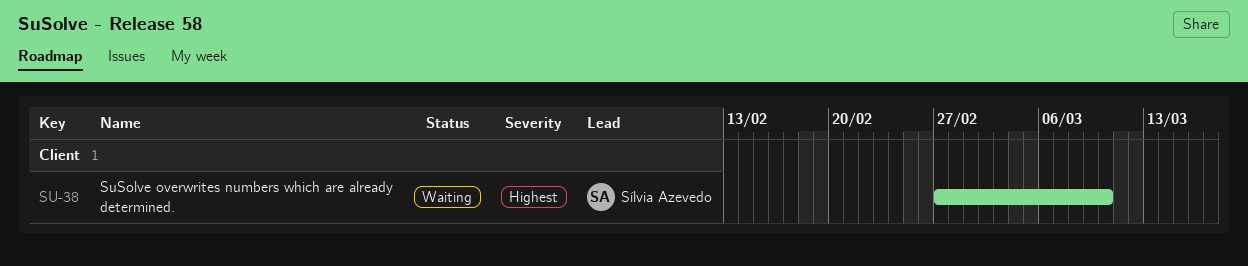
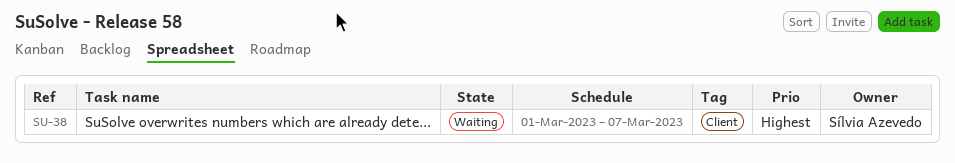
SU-38, start: Feb 27 -> Mar 1
SU-38, due: Mar 10 -> Mar 7

